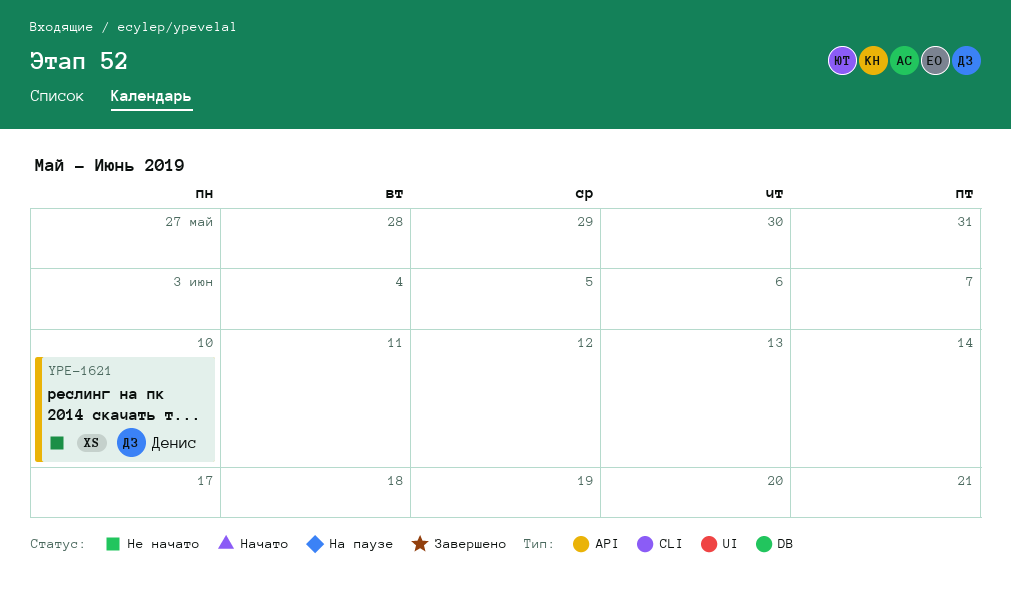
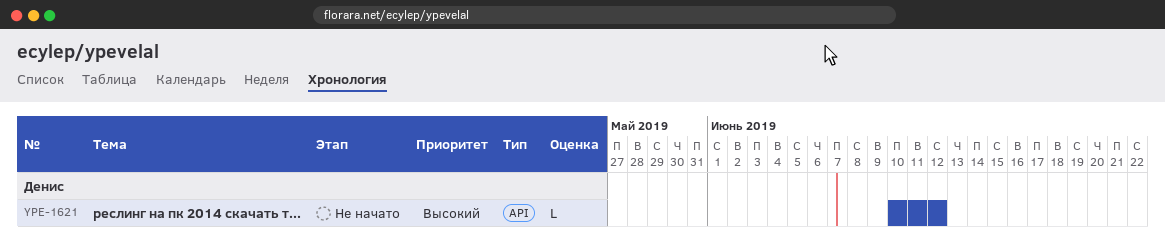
YPE-1621, estimate: XS -> L
YPE-1621, due: Jun 10 -> Jun 12

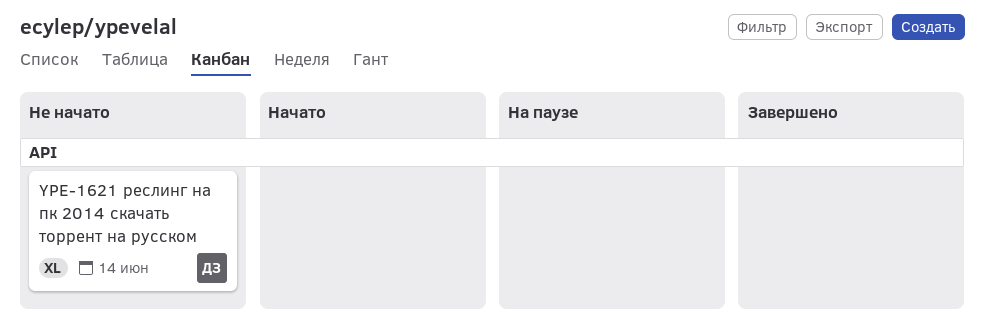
YPE-1621, estimate: L -> XL
YPE-1621, due: Jun 12 -> Jun 14

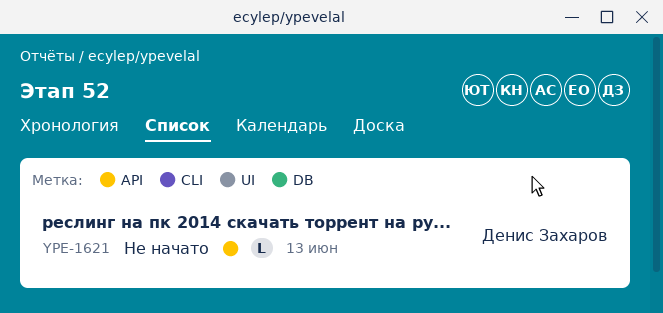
YPE-1621, estimate: XL -> L
YPE-1621, due: Jun 14 -> Jun 13

